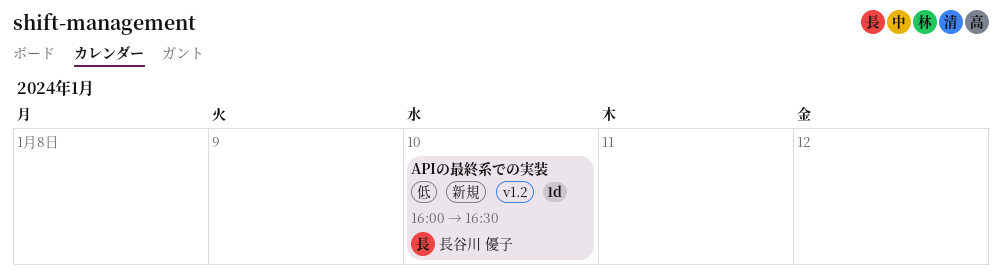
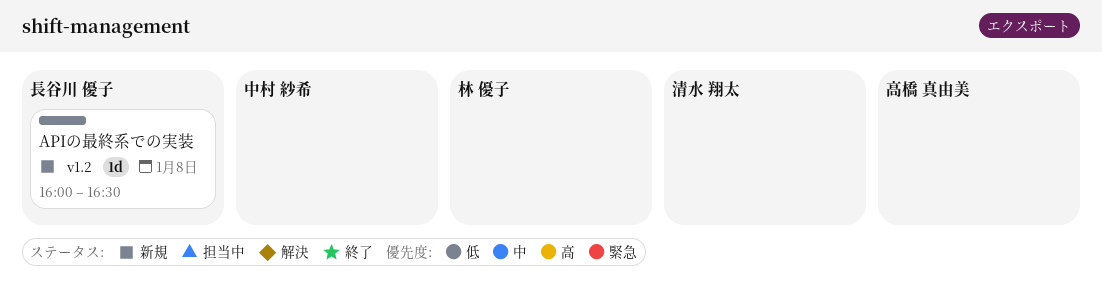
APIの最終系での実装, day: Jan 10 -> Jan 8

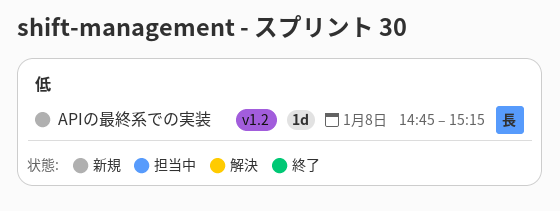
APIの最終系での実装, begins: 16:00 -> 14:45
APIの最終系での実装, ends: 16:30 -> 15:15

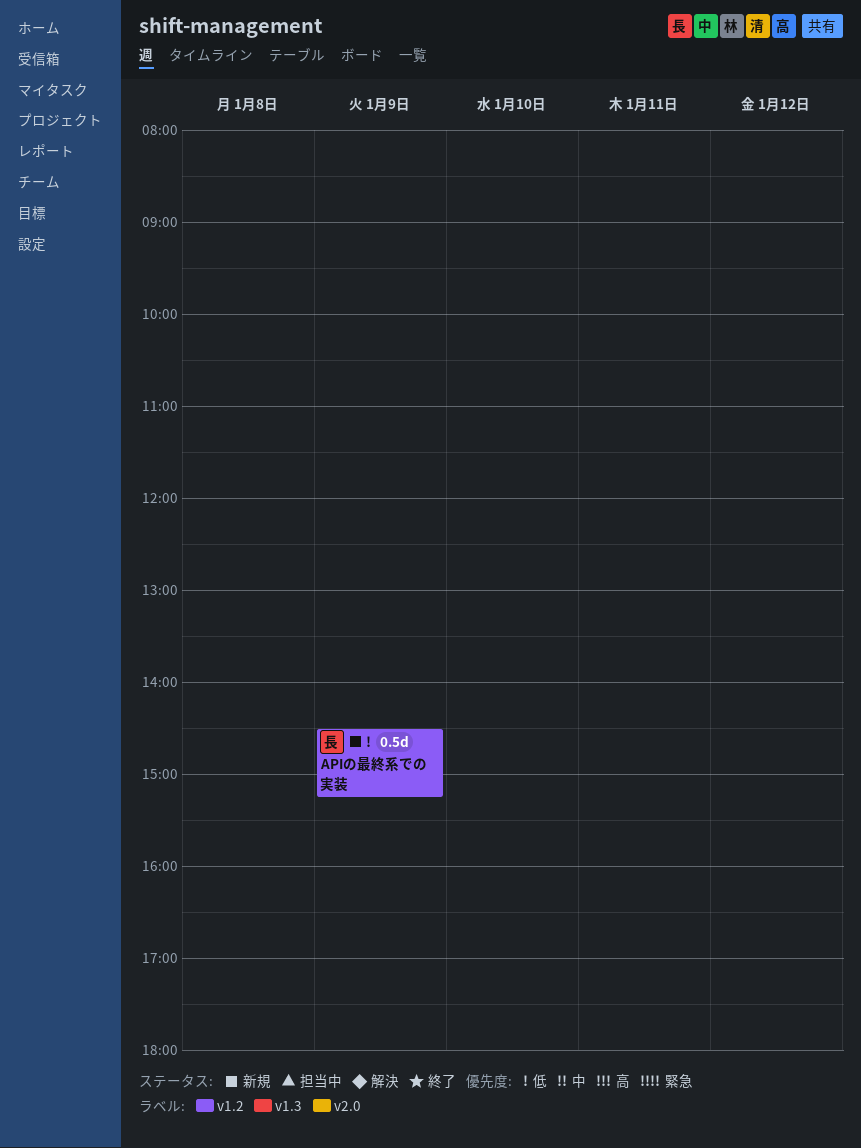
APIの最終系での実装, estimate: 1d -> 0.5d
APIの最終系での実装, day: Jan 8 -> Jan 9
APIの最終系での実装, begins: 14:45 -> 14:30

